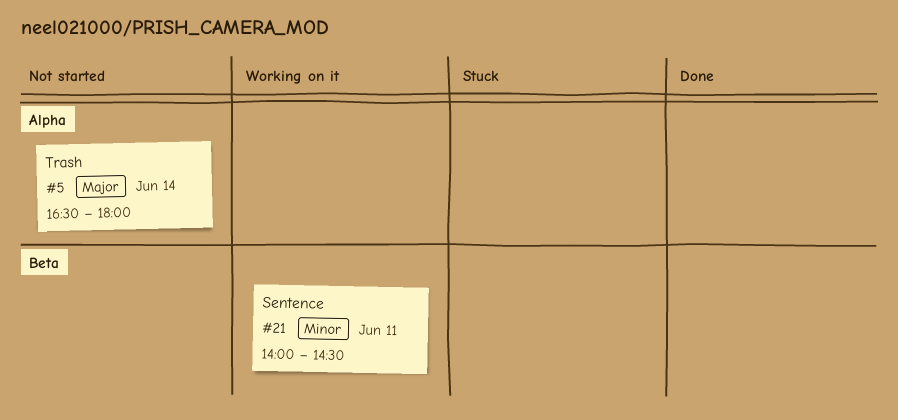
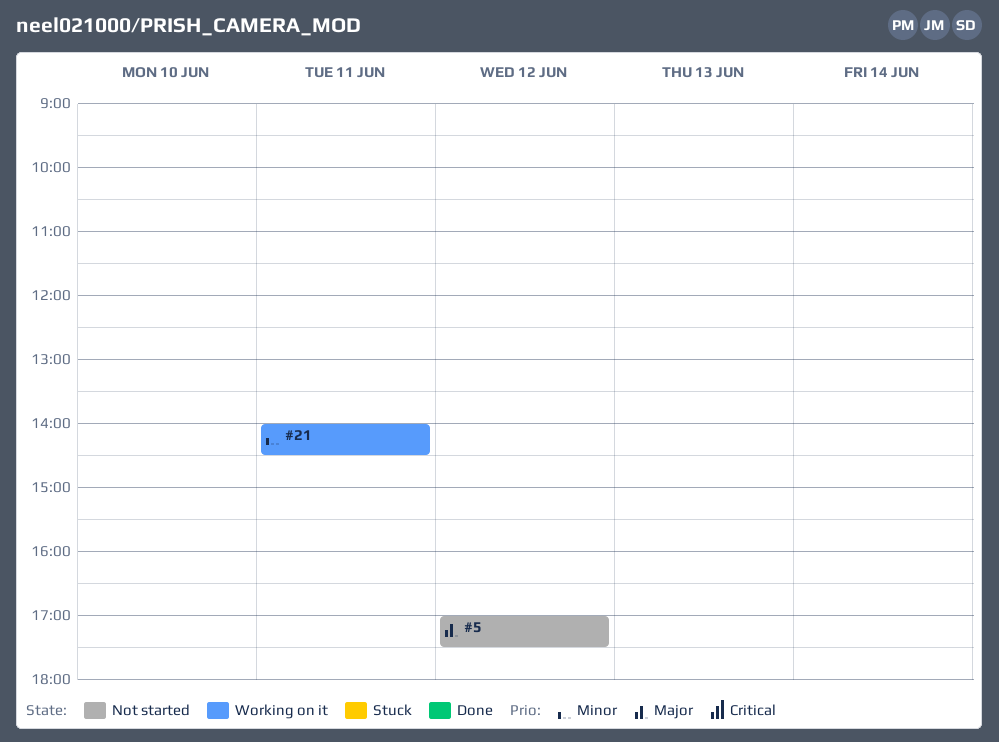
#5, day: Jun 14 -> Jun 12
#5, begins: 16:30 -> 17:00
#5, ends: 18:00 -> 17:30

